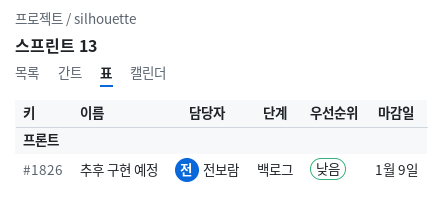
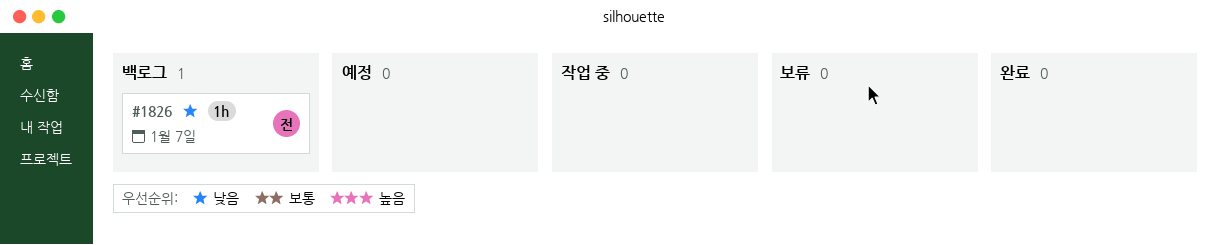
#1826, due: Jan 9 -> Jan 7

